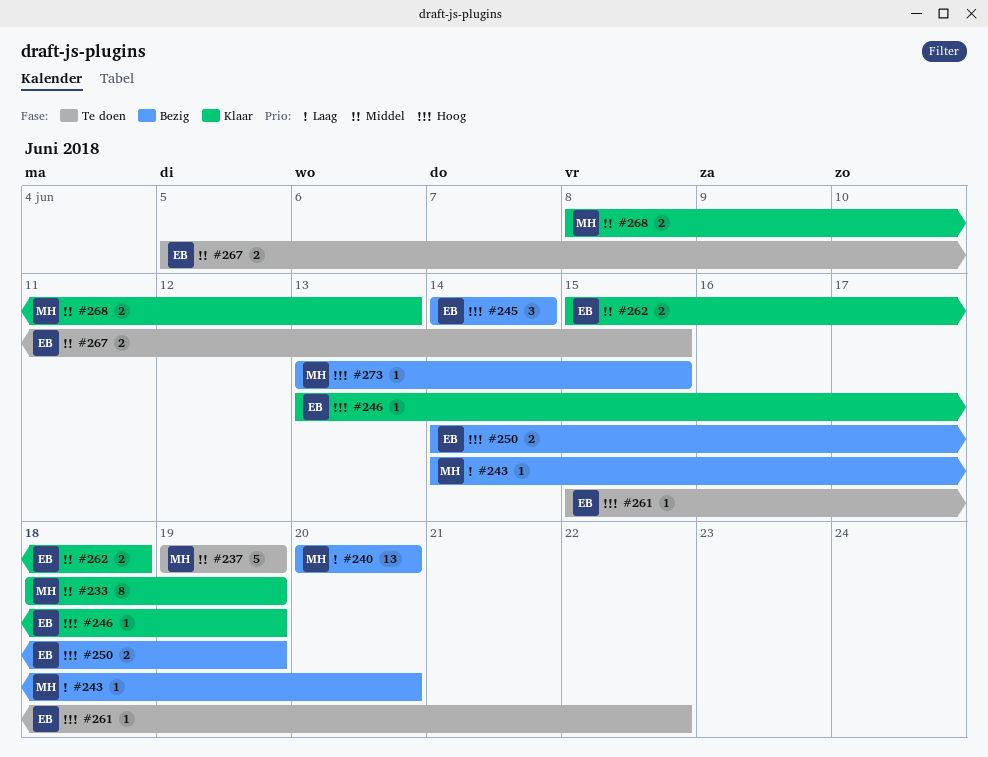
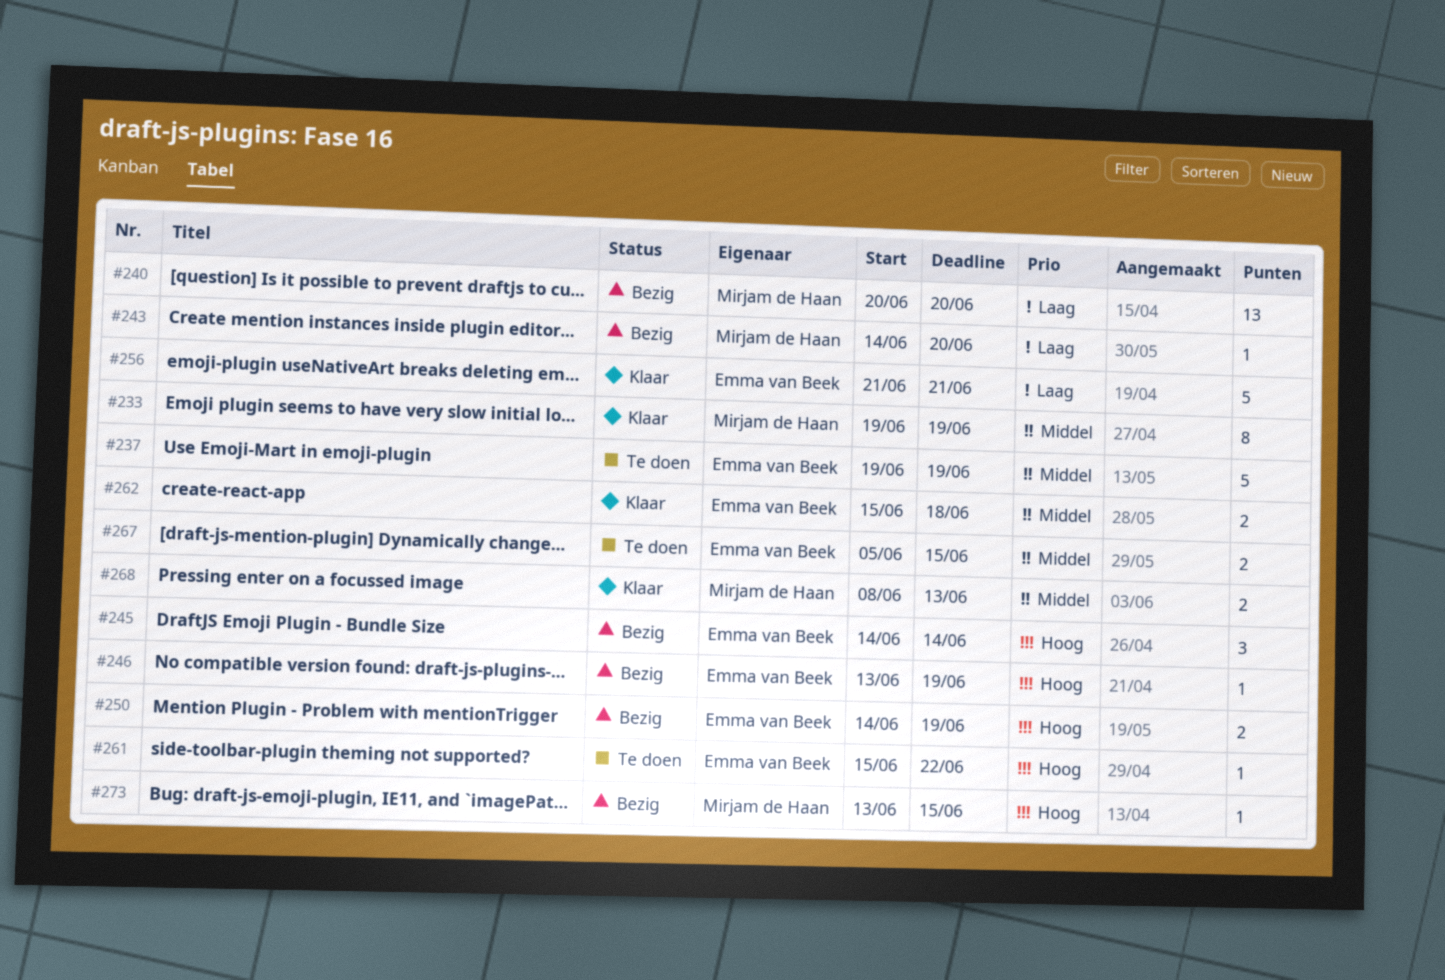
#233, start: Jun 18 -> Jun 19
#237, owner: Mirjam de Haan -> Emma van Beek
#246, status: Klaar -> Bezig
#256: none -> present

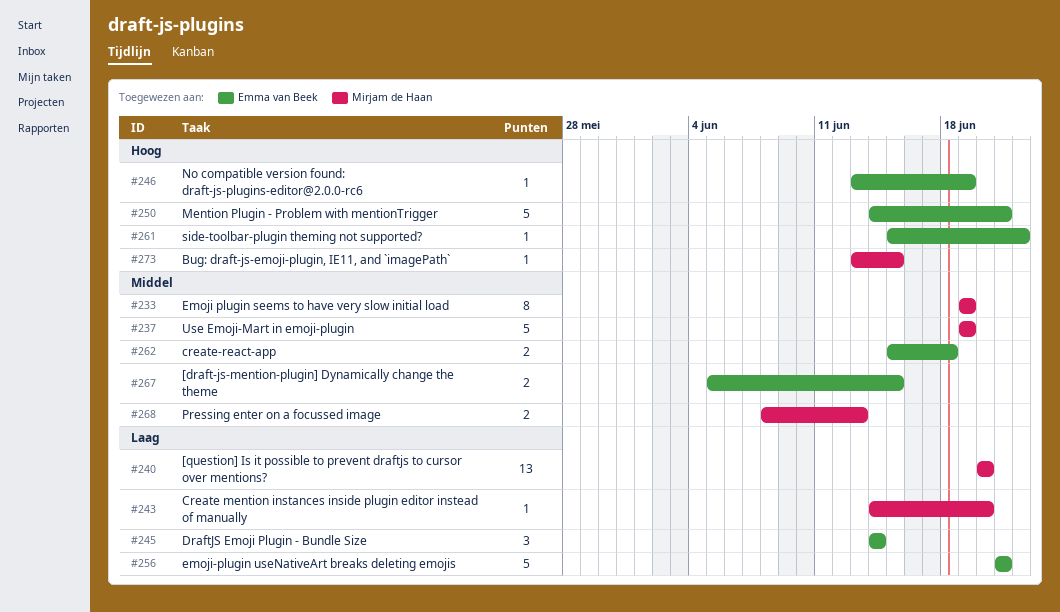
#237, owner: Emma van Beek -> Mirjam de Haan
#245, priority: Hoog -> Laag
#250, estimate: 2 -> 5
#250, due: Jun 19 -> Jun 21

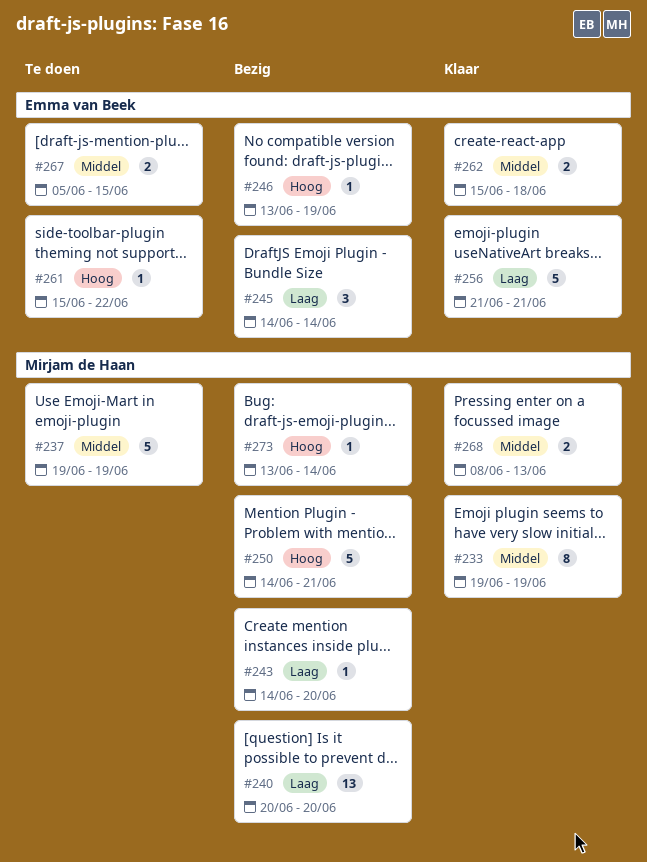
#250, owner: Emma van Beek -> Mirjam de Haan
#273, due: Jun 15 -> Jun 14

